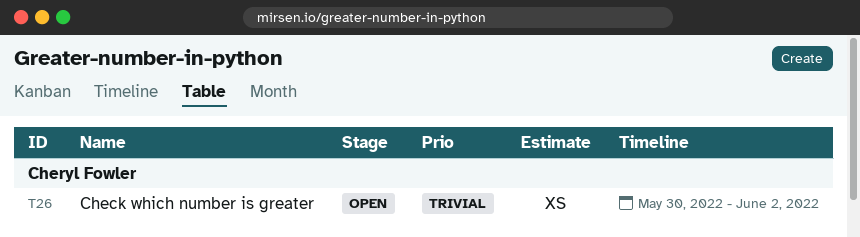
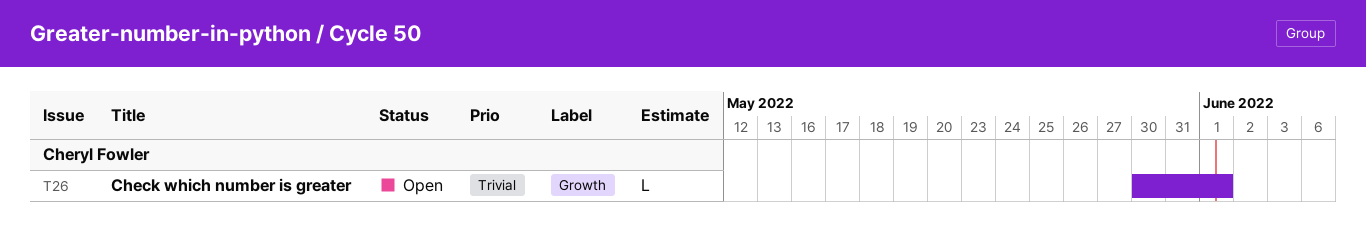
T26, estimate: XS -> L
T26, due: Jun 2 -> Jun 1

